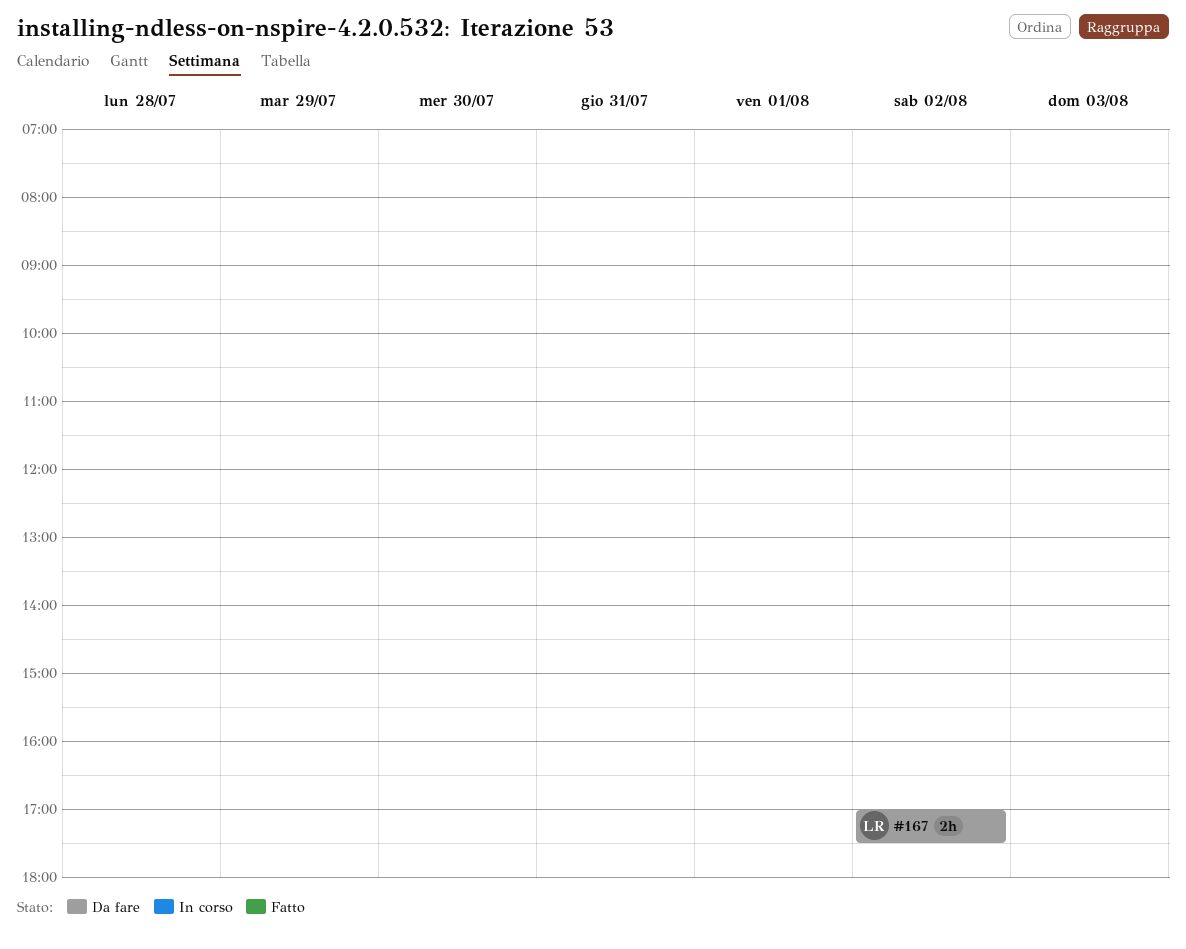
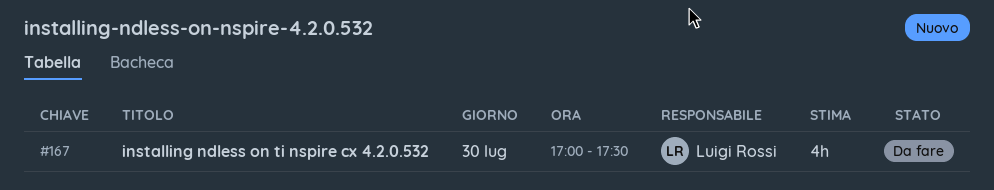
#167, estimate: 2h -> 4h
#167, day: Aug 2 -> Jul 30

